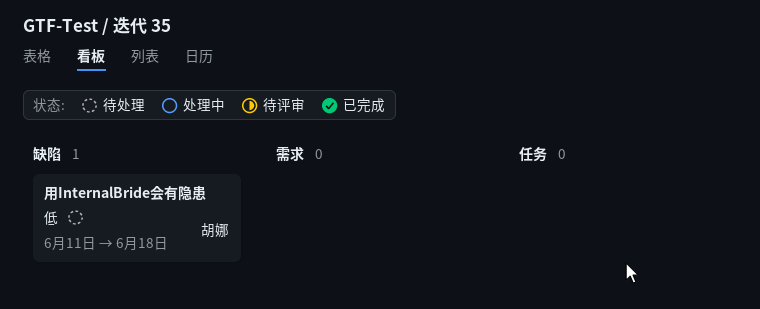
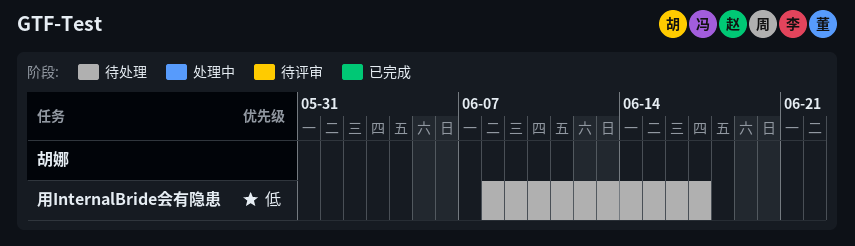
用InternalBride会有隐患, start: Jun 11 -> Jun 8
用InternalBride会有隐患, due: Jun 18 -> Jun 17

